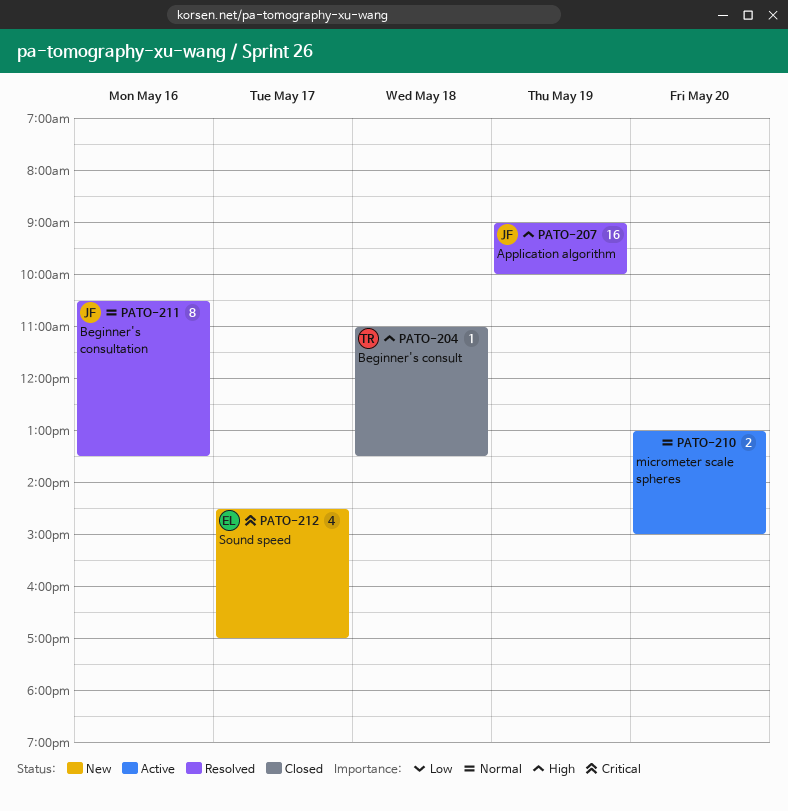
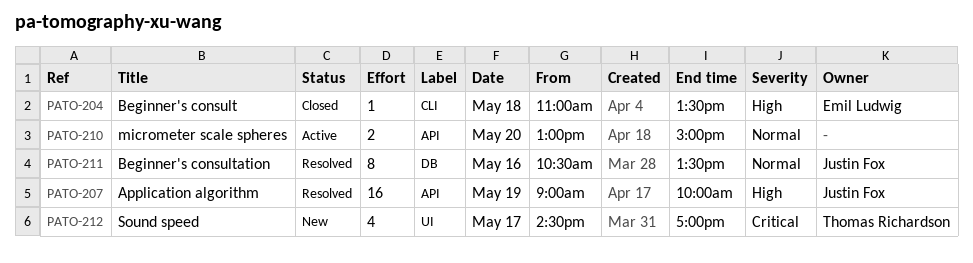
PATO-204, owner: Thomas Richardson -> Emil Ludwig
PATO-212, owner: Emil Ludwig -> Thomas Richardson

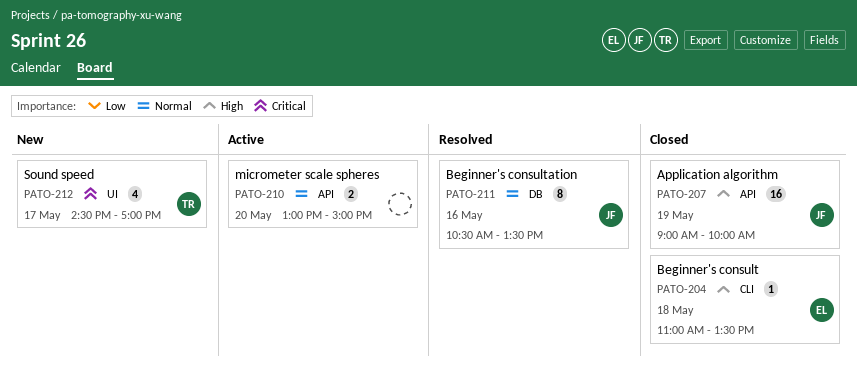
PATO-207, status: Resolved -> Closed

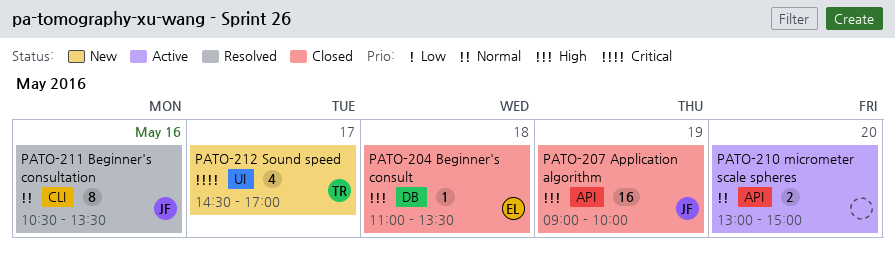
PATO-204, label: CLI -> DB
PATO-211, label: DB -> CLI

